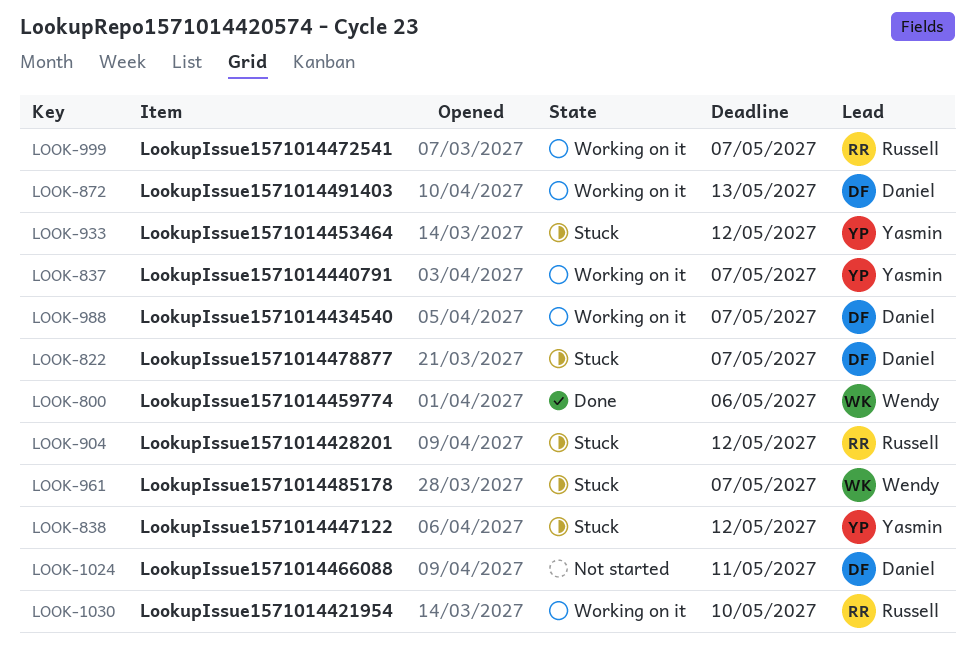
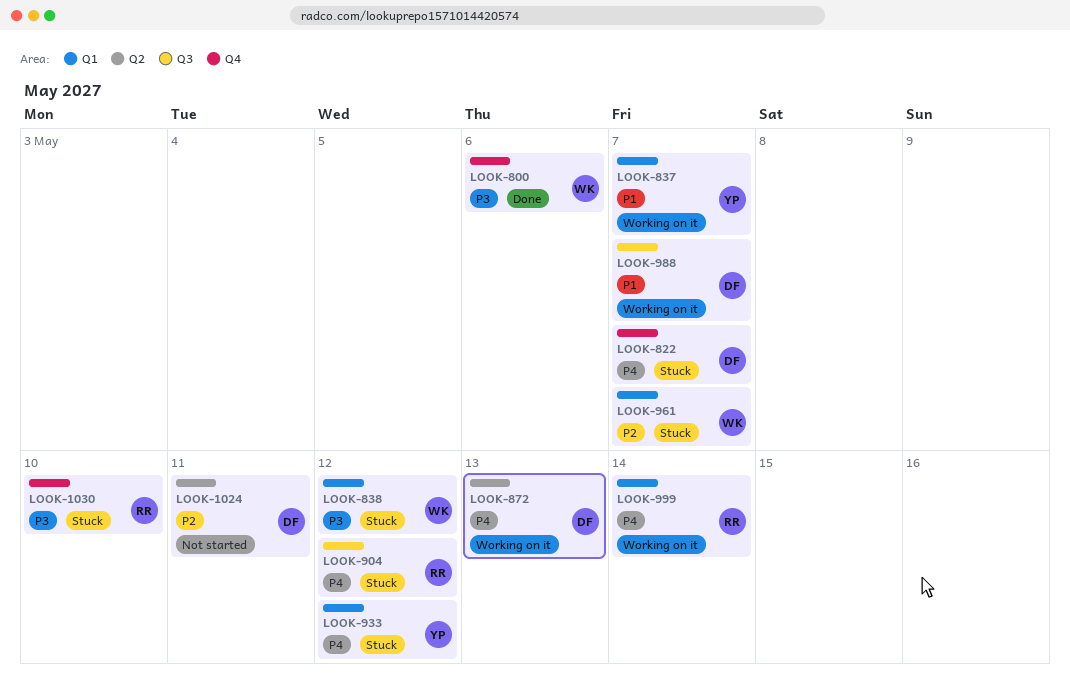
LOOK-838, owner: Yasmin -> Wendy
LOOK-999, due: May 7 -> May 14
LOOK-1030, status: Working on it -> Stuck

